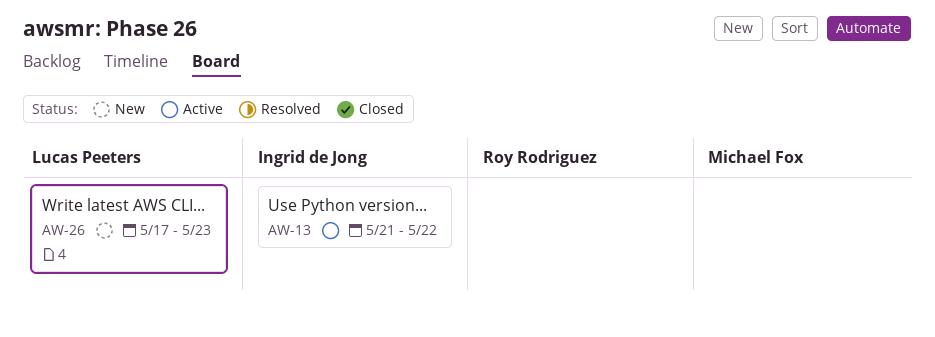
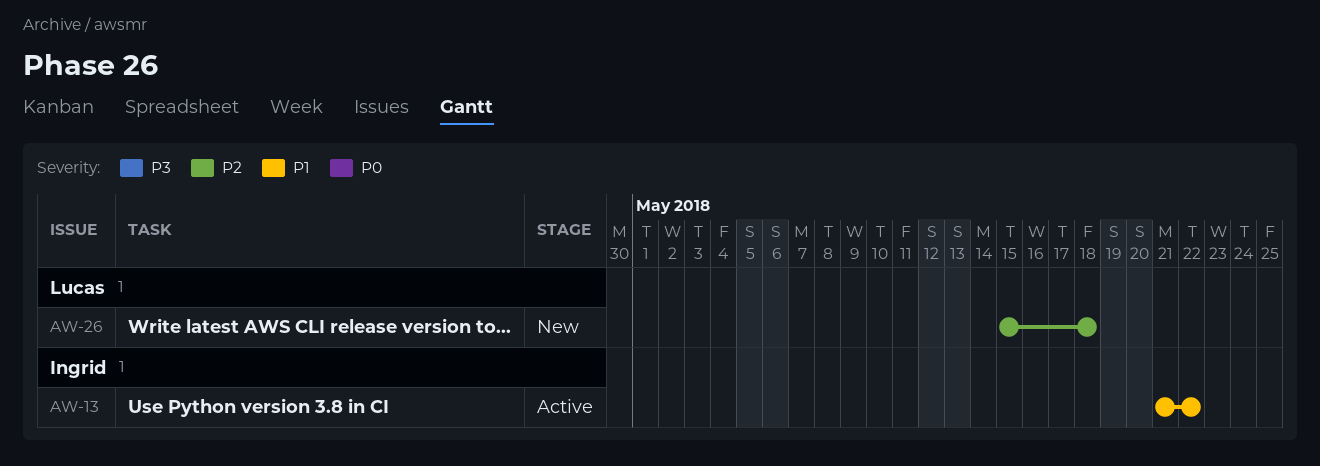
AW-26, start: May 17 -> May 15
AW-26, due: May 23 -> May 18

